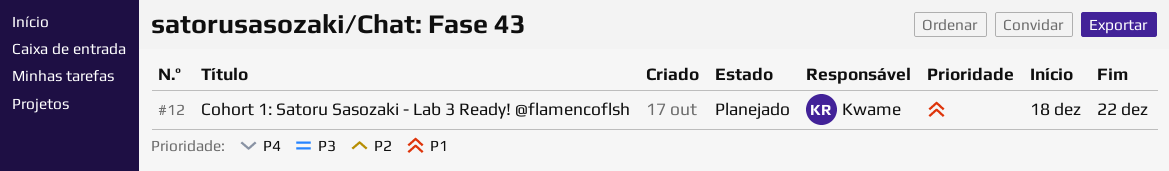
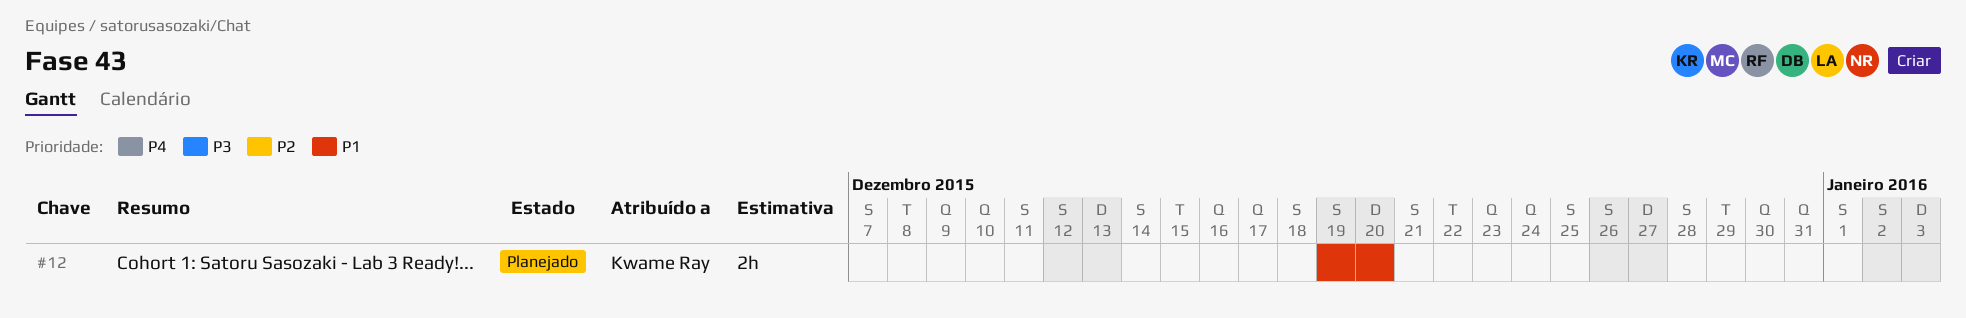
#12, start: Dec 18 -> Dec 19
#12, due: Dec 22 -> Dec 20

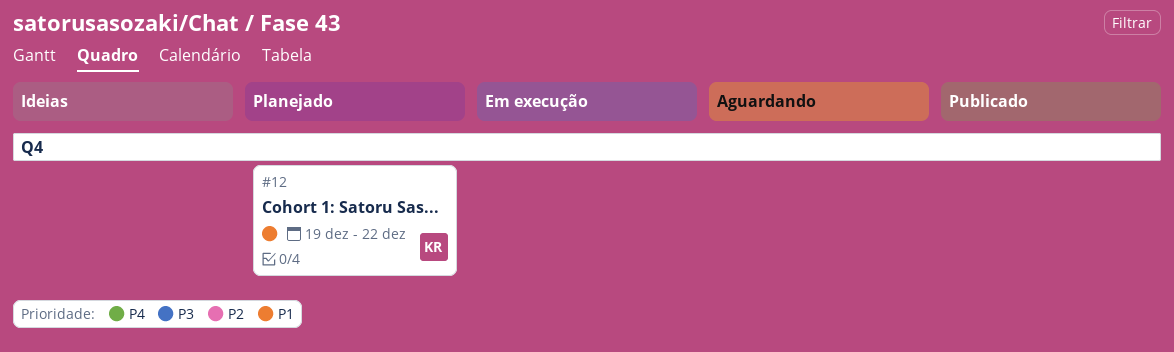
#12, due: Dec 20 -> Dec 22

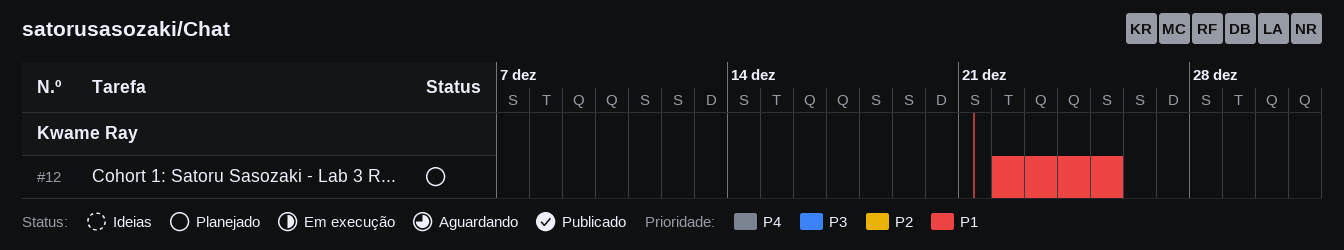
#12, start: Dec 19 -> Dec 22
#12, due: Dec 22 -> Dec 25

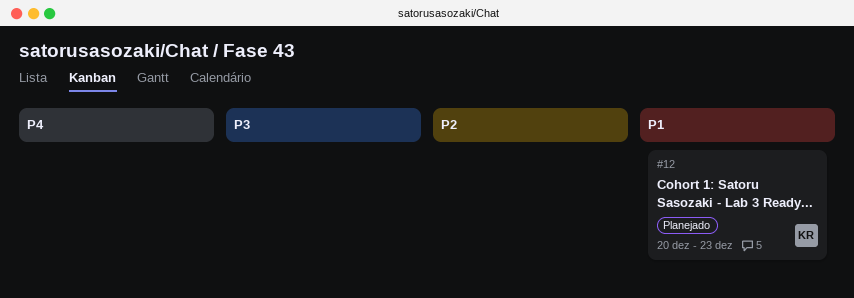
#12, start: Dec 22 -> Dec 20
#12, due: Dec 25 -> Dec 23

